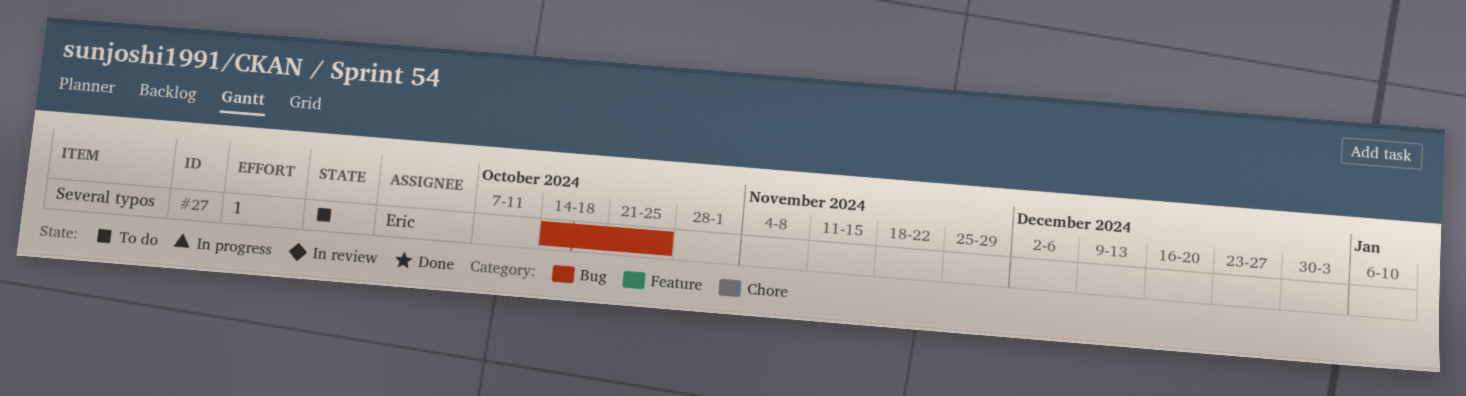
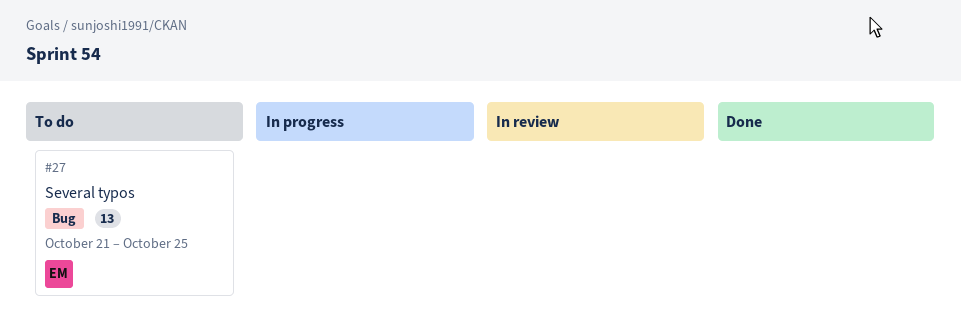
#27, estimate: 1 -> 13
#27, start: Oct 14 -> Oct 21

